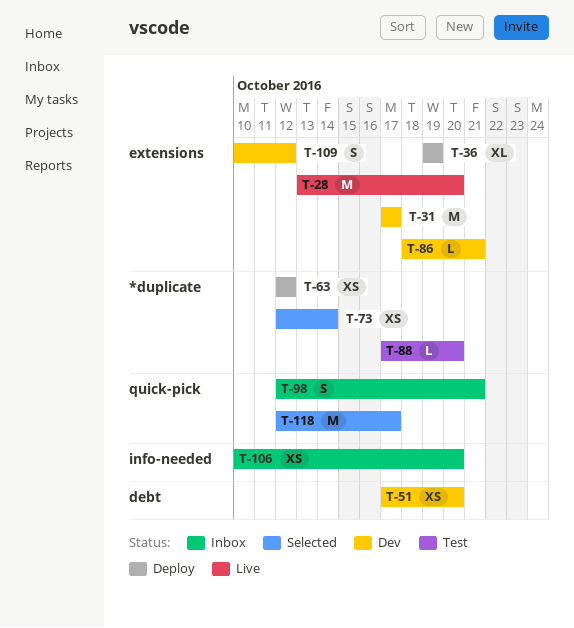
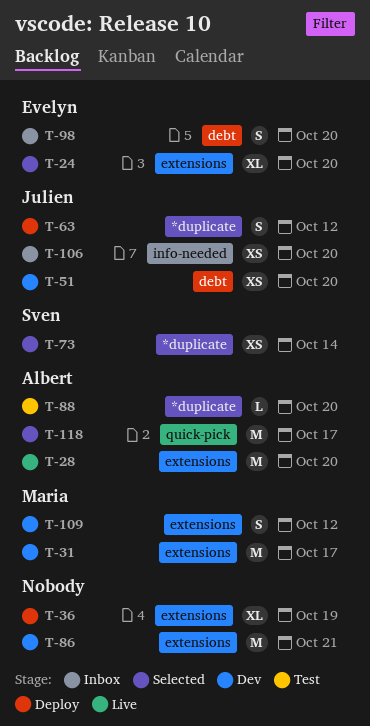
T-24: none -> present
T-63, estimate: XS -> S
T-86, estimate: L -> M
T-98, label: quick-pick -> debt
T-98, due: Oct 21 -> Oct 20

